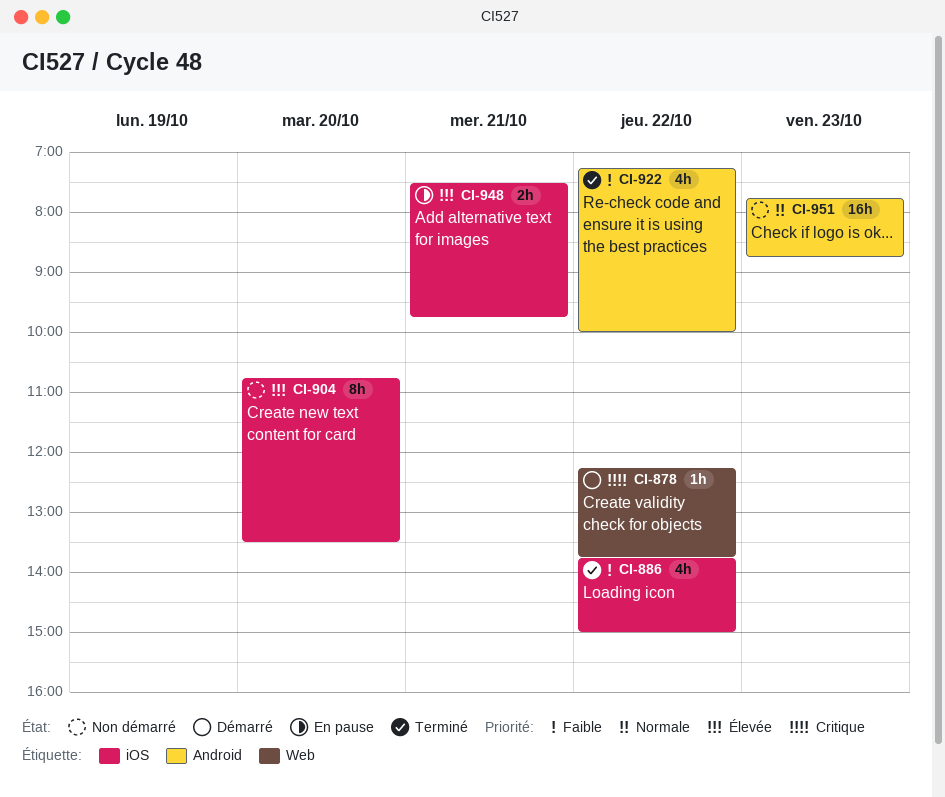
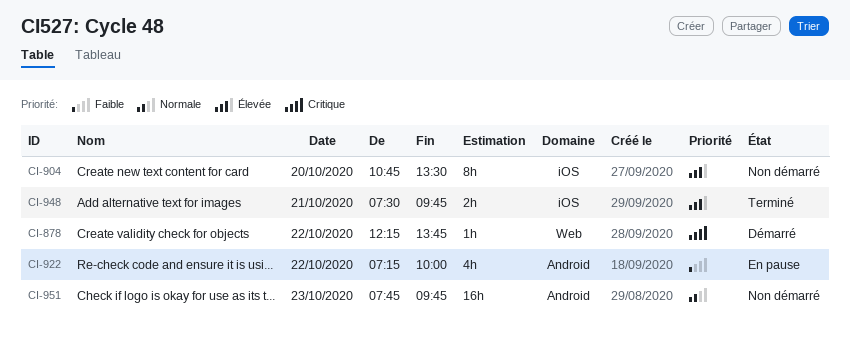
CI-886: present -> none
CI-922, status: Terminé -> En pause
CI-948, status: En pause -> Terminé
CI-951, ends: 08:45 -> 09:45

